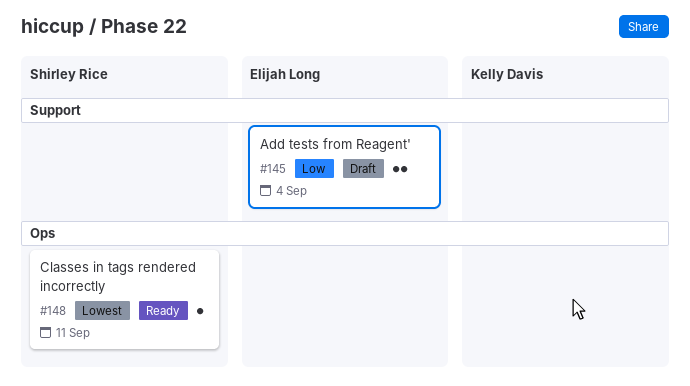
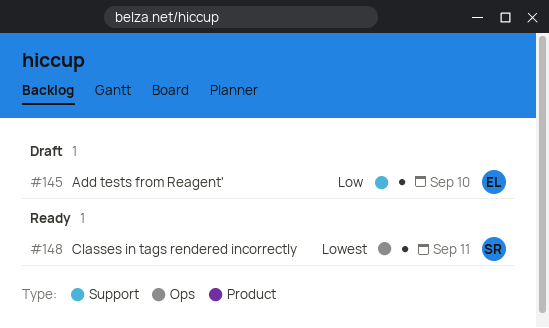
#145, estimate: 2 -> 1
#145, due: Sep 4 -> Sep 10

